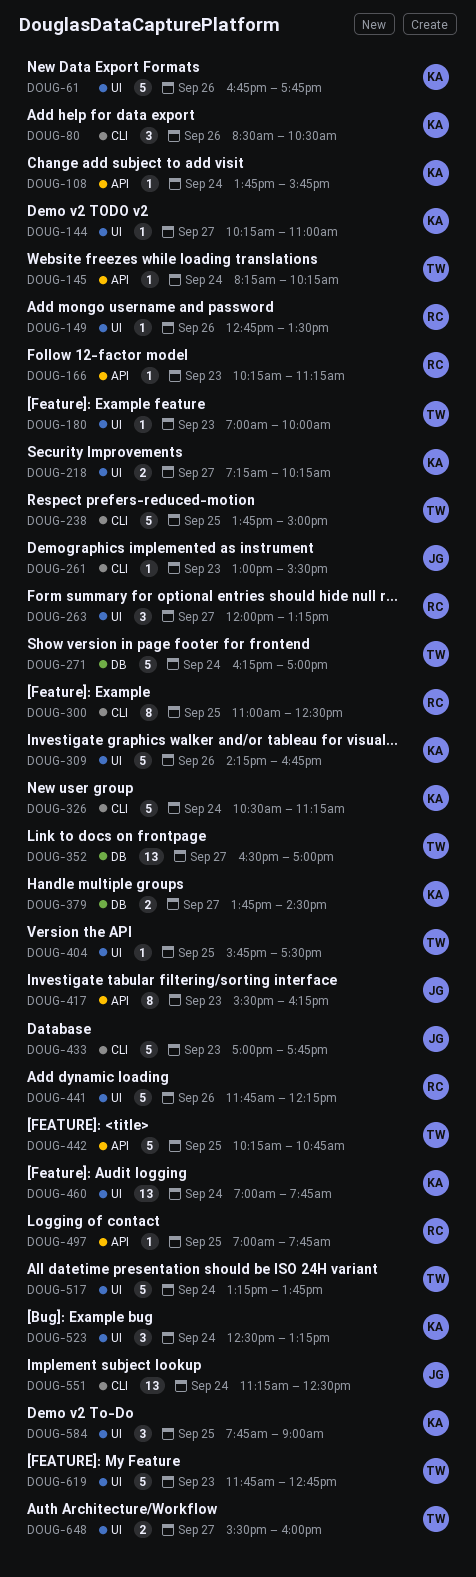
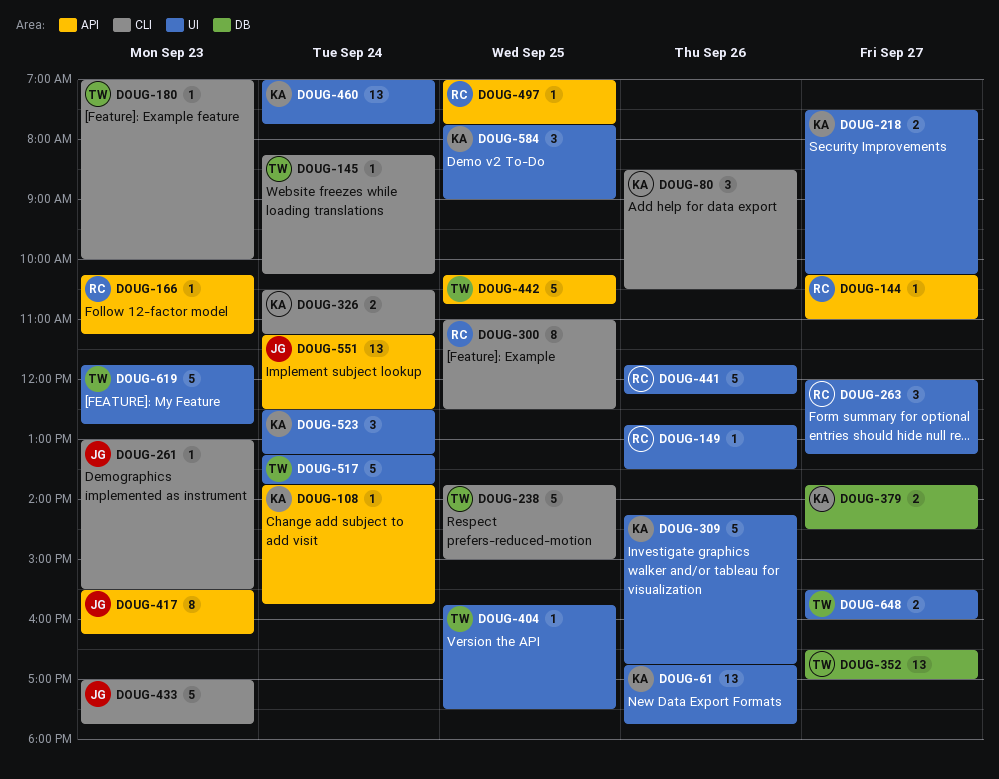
DOUG-61, estimate: 5 -> 13
DOUG-144, owner: KA -> RC
DOUG-144, label: UI -> API
DOUG-145, label: API -> CLI
DOUG-180, label: UI -> CLI
DOUG-218, begins: 07:15 -> 07:30
DOUG-271: present -> none
DOUG-326, estimate: 5 -> 2
DOUG-551, label: CLI -> API

